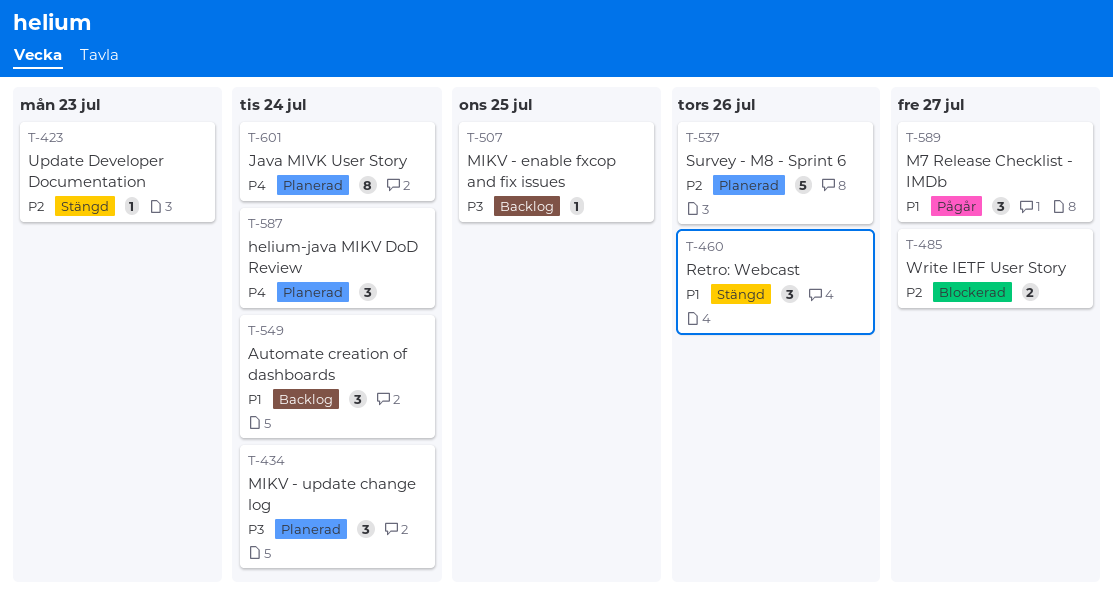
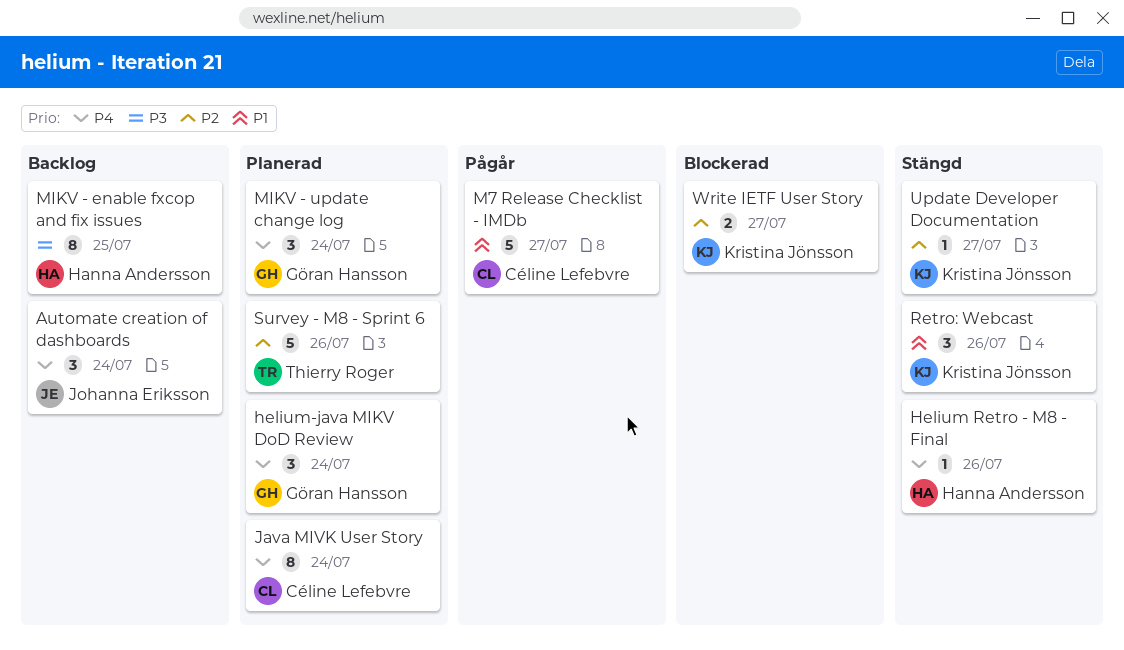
Automate creation of dashboards, priority: P1 -> P4
Helium Retro - M8 - Final: none -> present
M7 Release Checklist - IMDb, estimate: 3 -> 5
MIKV - enable fxcop and fix issues, estimate: 1 -> 8
MIKV - update change log, priority: P3 -> P4
Update Developer Documentation, due: Jul 23 -> Jul 27

